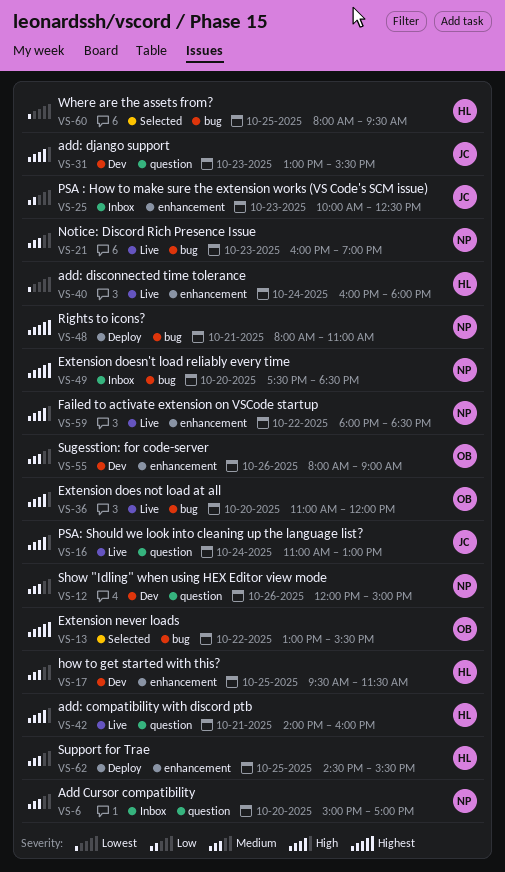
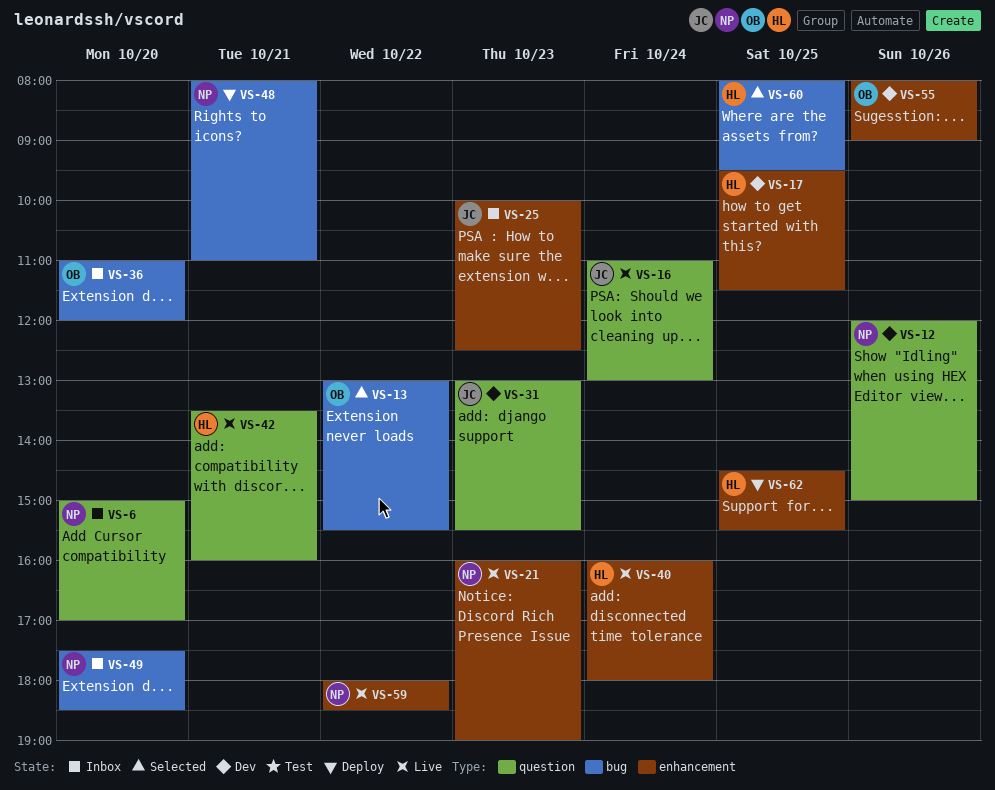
VS-21, label: bug -> enhancement
VS-36, status: Live -> Inbox
VS-42, begins: 14:00 -> 13:30

